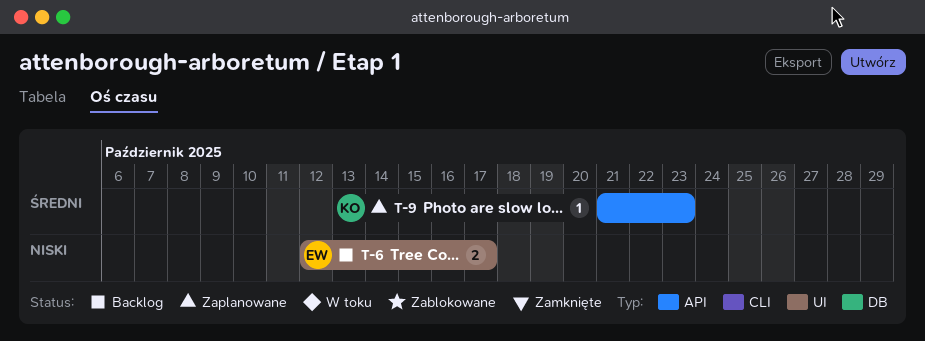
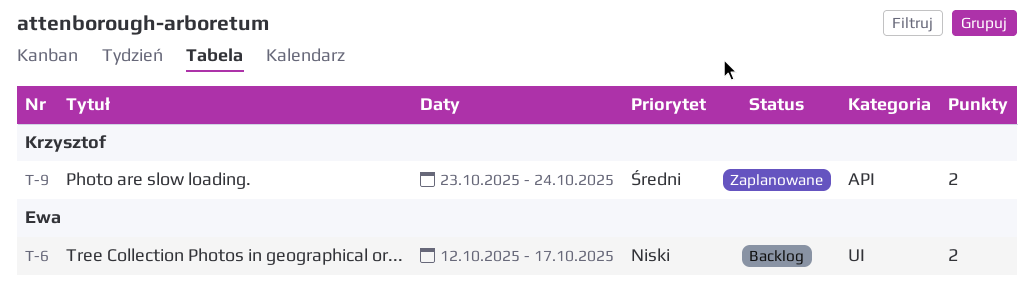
T-9, estimate: 1 -> 2
T-9, start: Oct 21 -> Oct 23
T-9, due: Oct 23 -> Oct 24

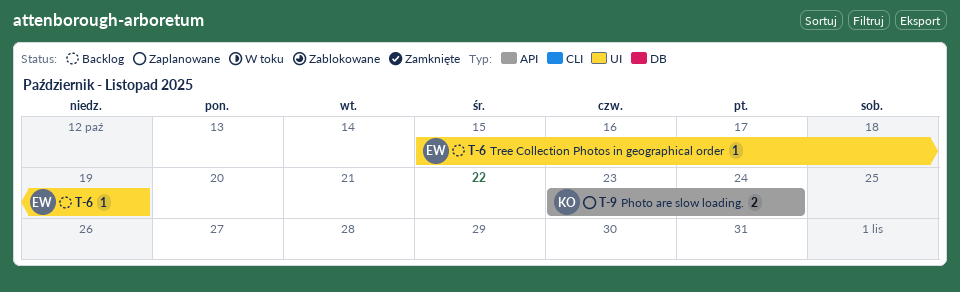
T-6, estimate: 2 -> 1
T-6, start: Oct 12 -> Oct 15
T-6, due: Oct 17 -> Oct 19

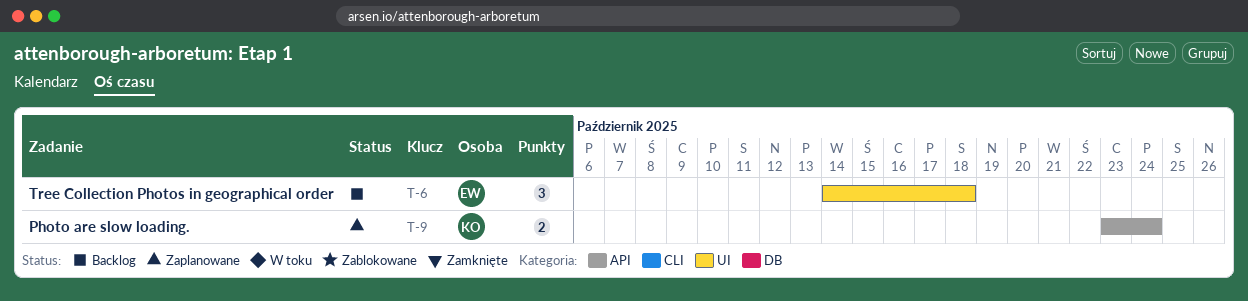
T-6, estimate: 1 -> 3
T-6, start: Oct 15 -> Oct 14
T-6, due: Oct 19 -> Oct 18

